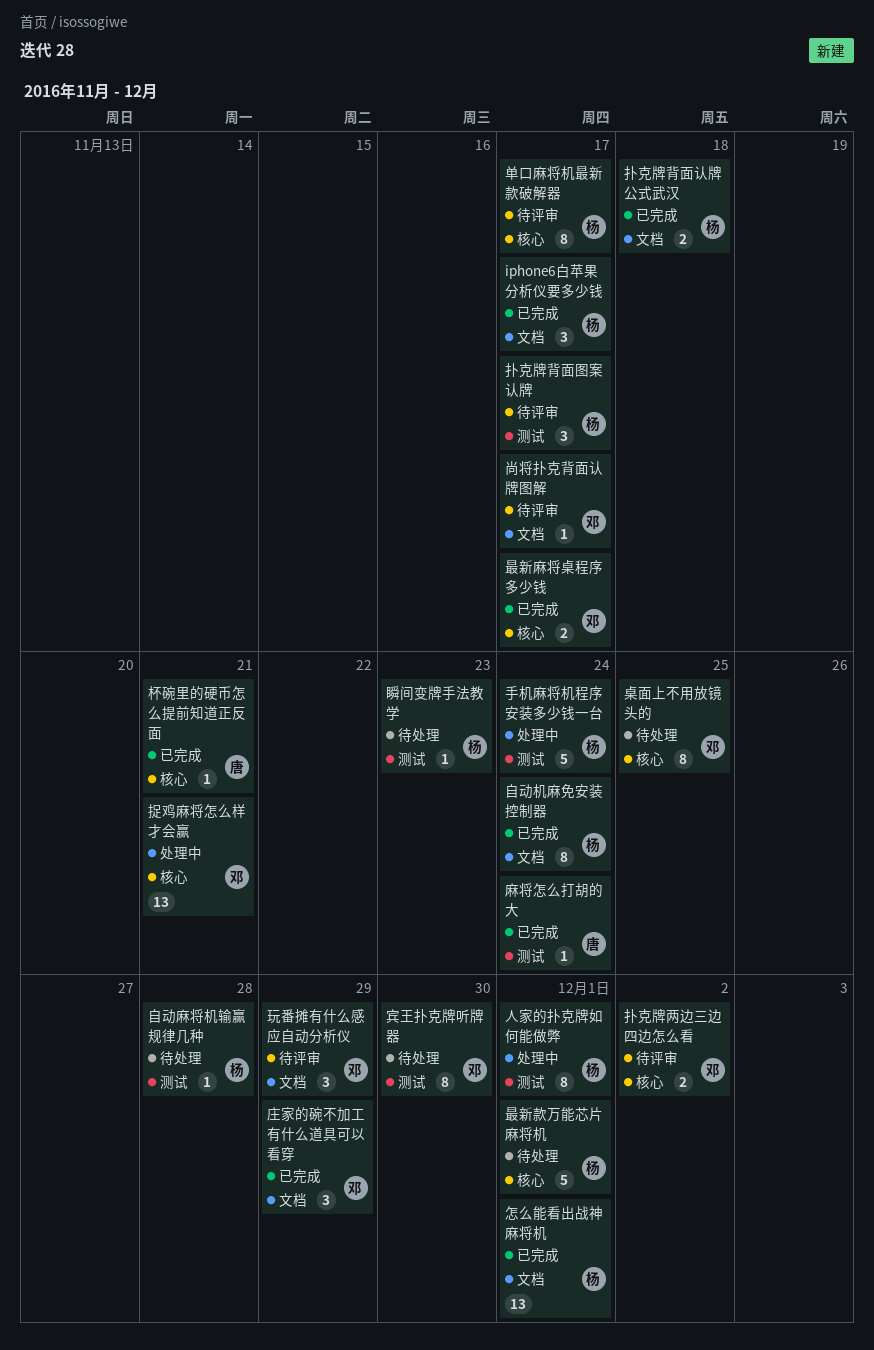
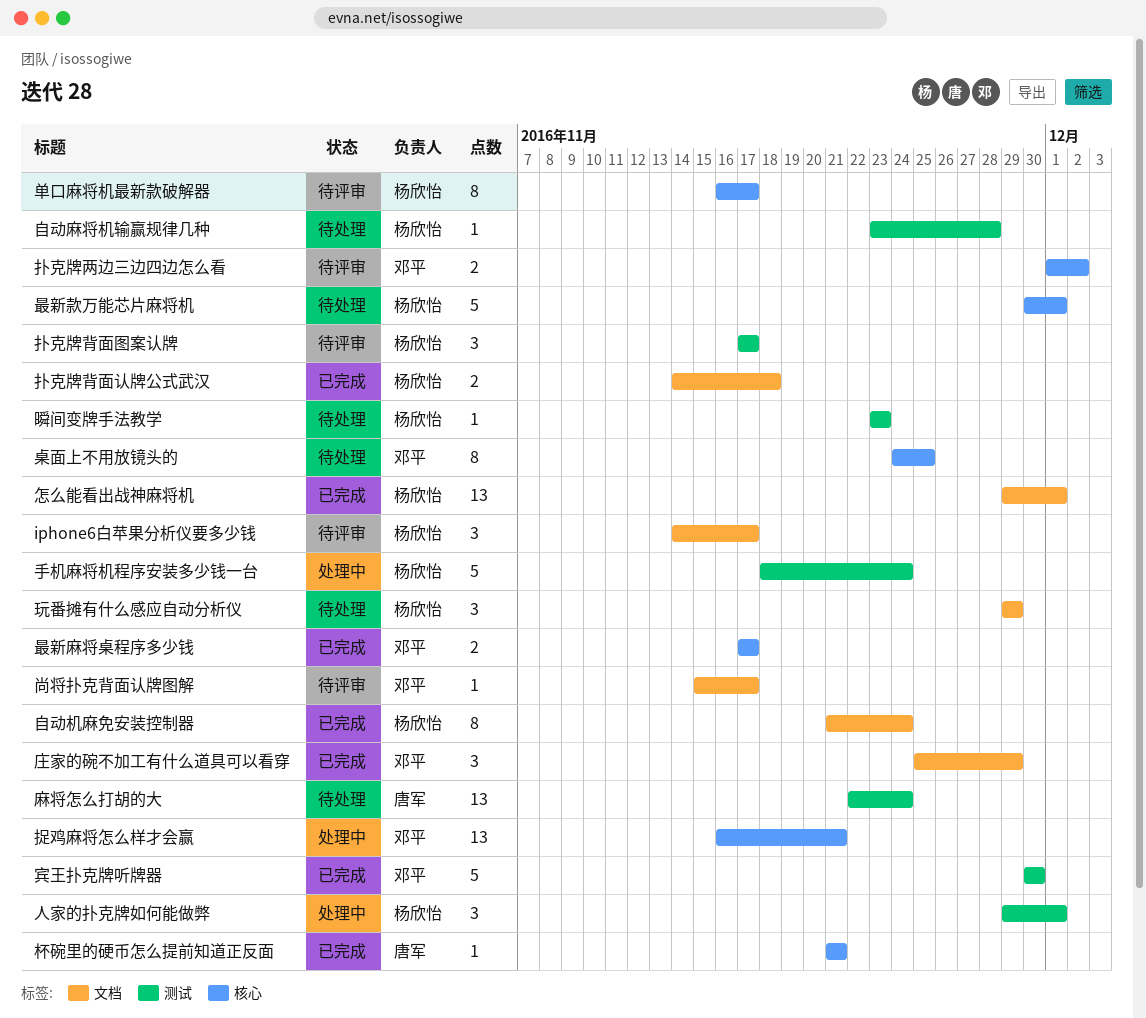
iphone6白苹果分析仪要多少钱, status: 已完成 -> 待评审
人家的扑克牌如何能做弊, estimate: 8 -> 3
宾王扑克牌听牌器, status: 待处理 -> 已完成
宾王扑克牌听牌器, estimate: 8 -> 5
玩番摊有什么感应自动分析仪, status: 待评审 -> 待处理
玩番摊有什么感应自动分析仪, owner: 邓平 -> 杨欣怡
麻将怎么打胡的大, status: 已完成 -> 待处理
麻将怎么打胡的大, estimate: 1 -> 13

